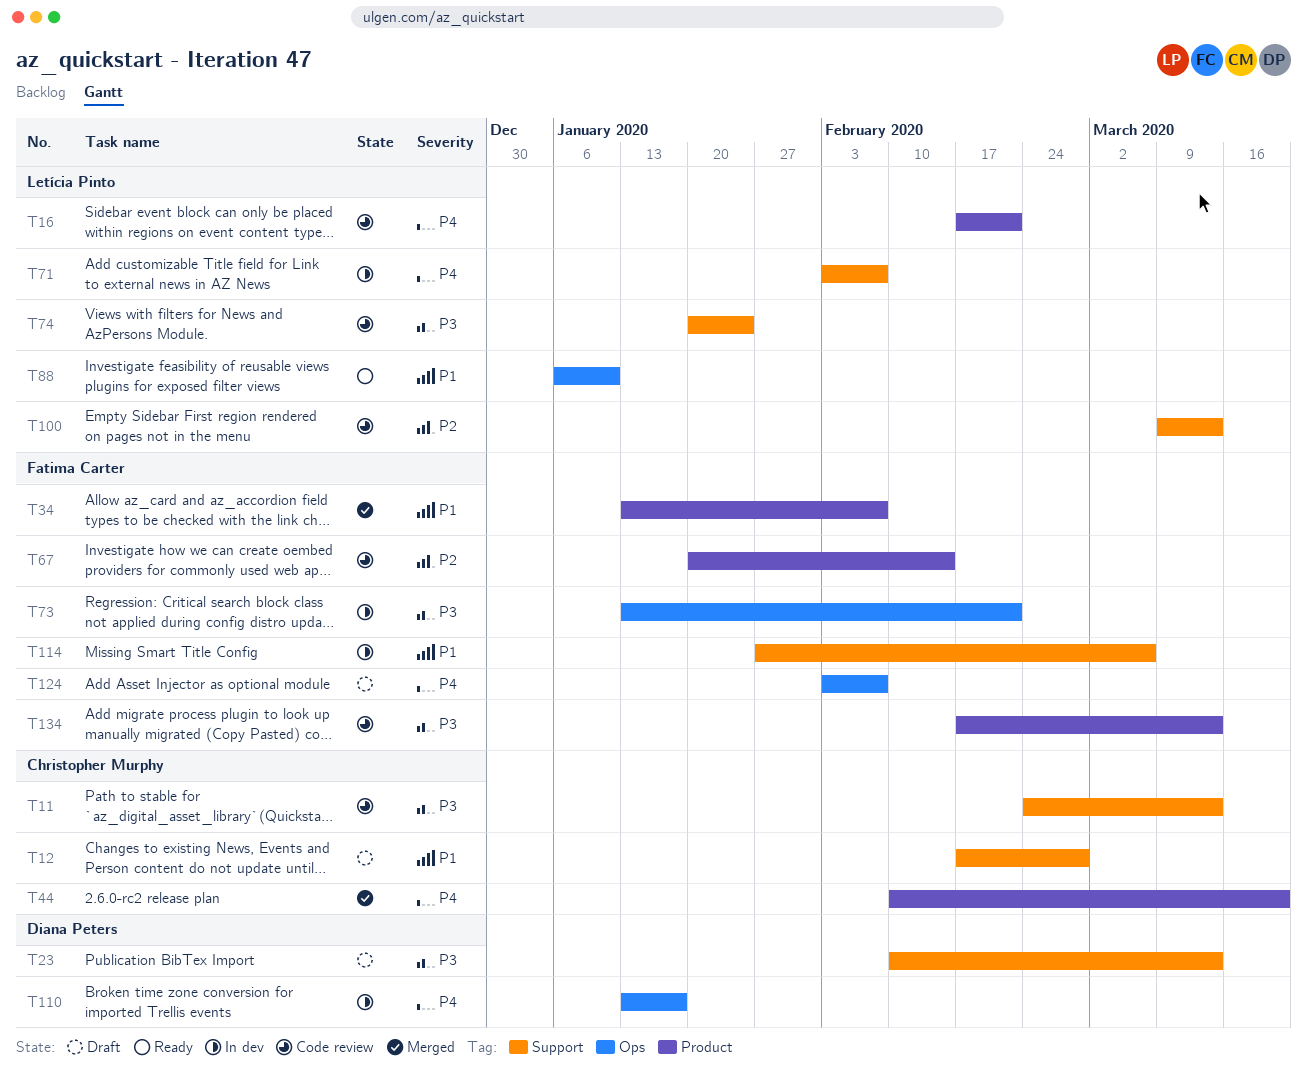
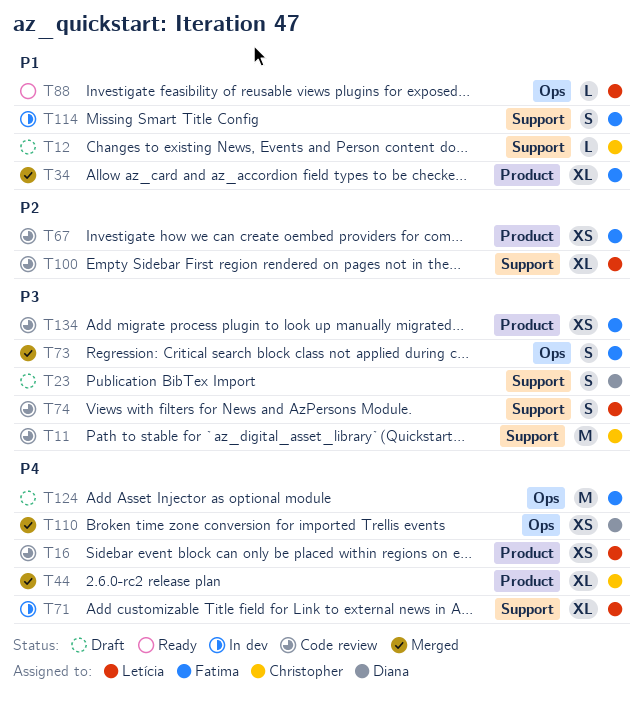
T73, status: In dev -> Merged
T110, status: In dev -> Merged

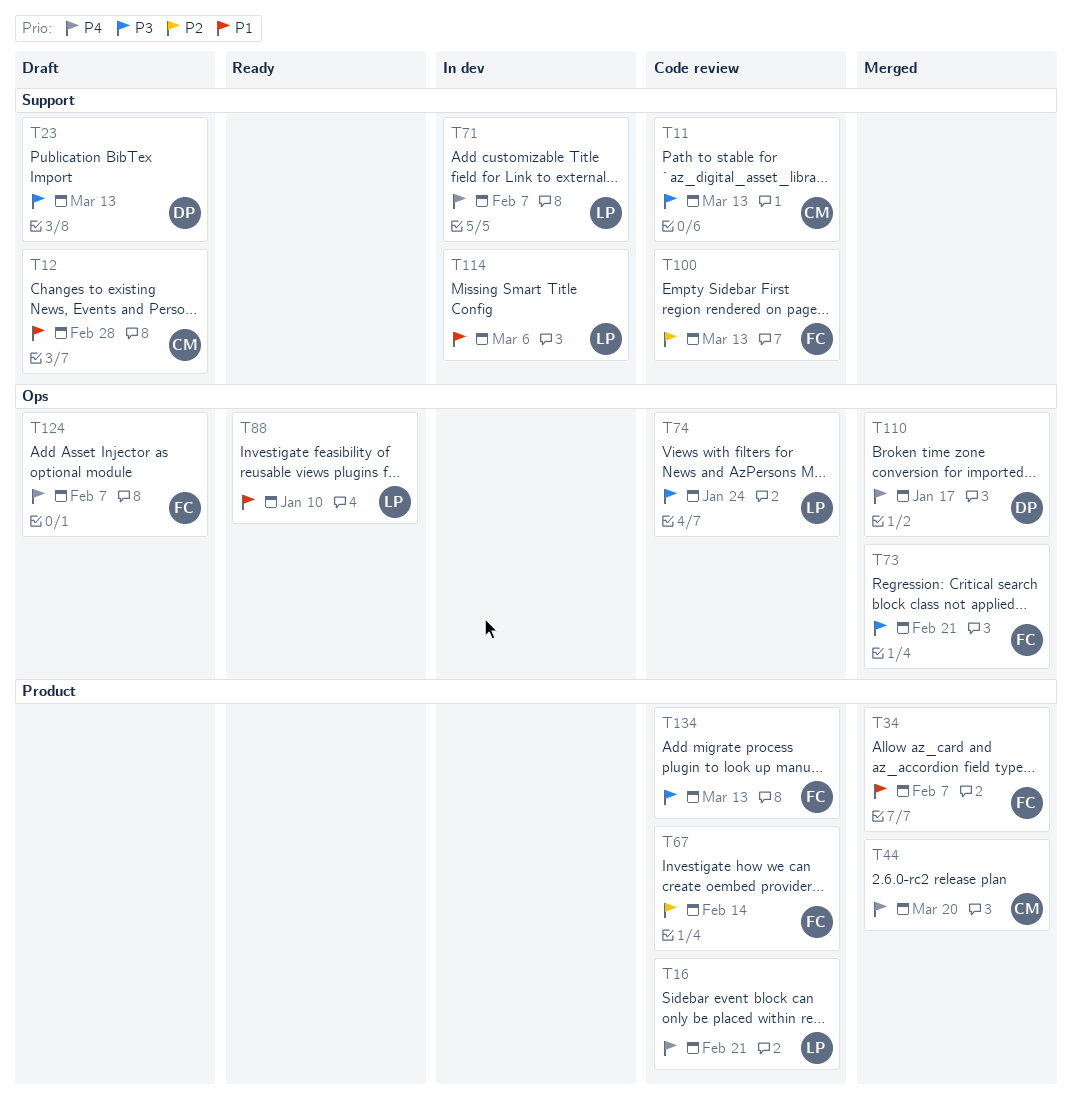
T74, label: Support -> Ops
T100, owner: Letícia -> Fatima
T114, owner: Fatima -> Letícia

